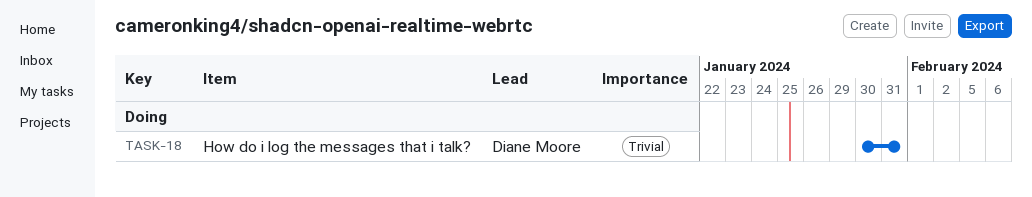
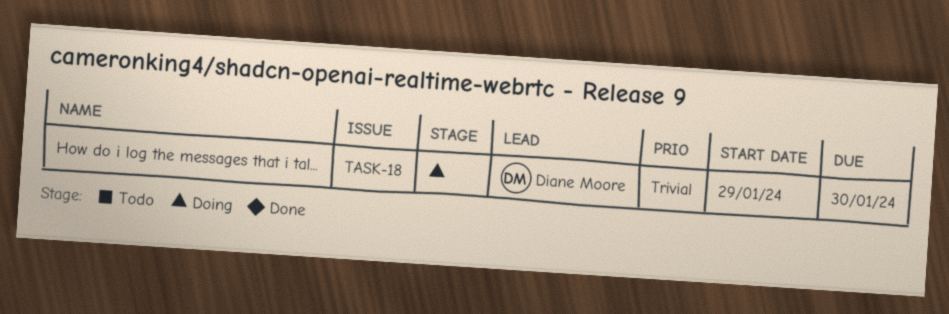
TASK-18, start: Jan 30 -> Jan 29
TASK-18, due: Jan 31 -> Jan 30

